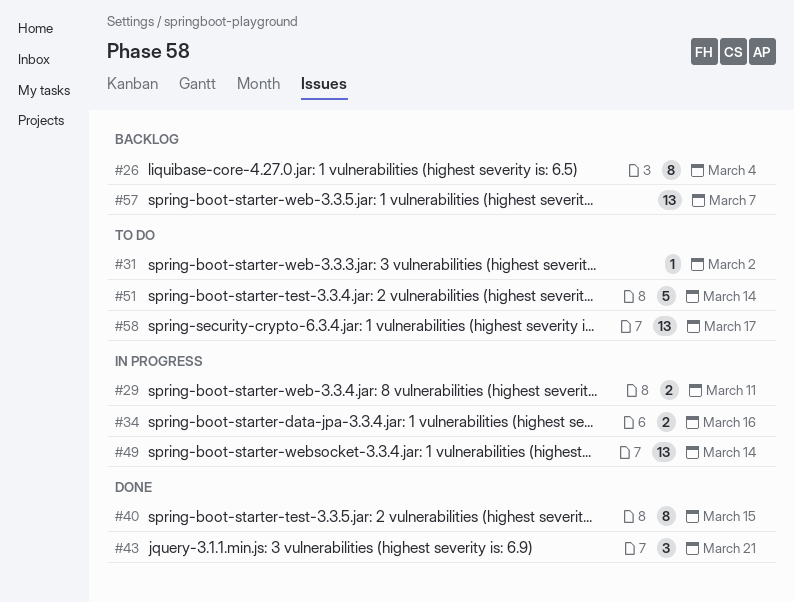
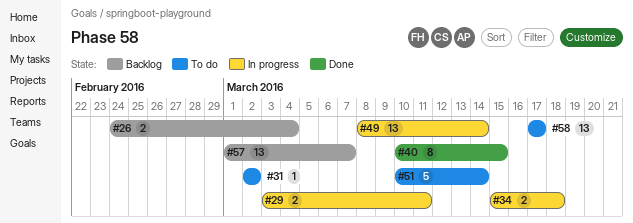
#26, estimate: 8 -> 2
#34, due: Mar 16 -> Mar 18
#43: present -> none

